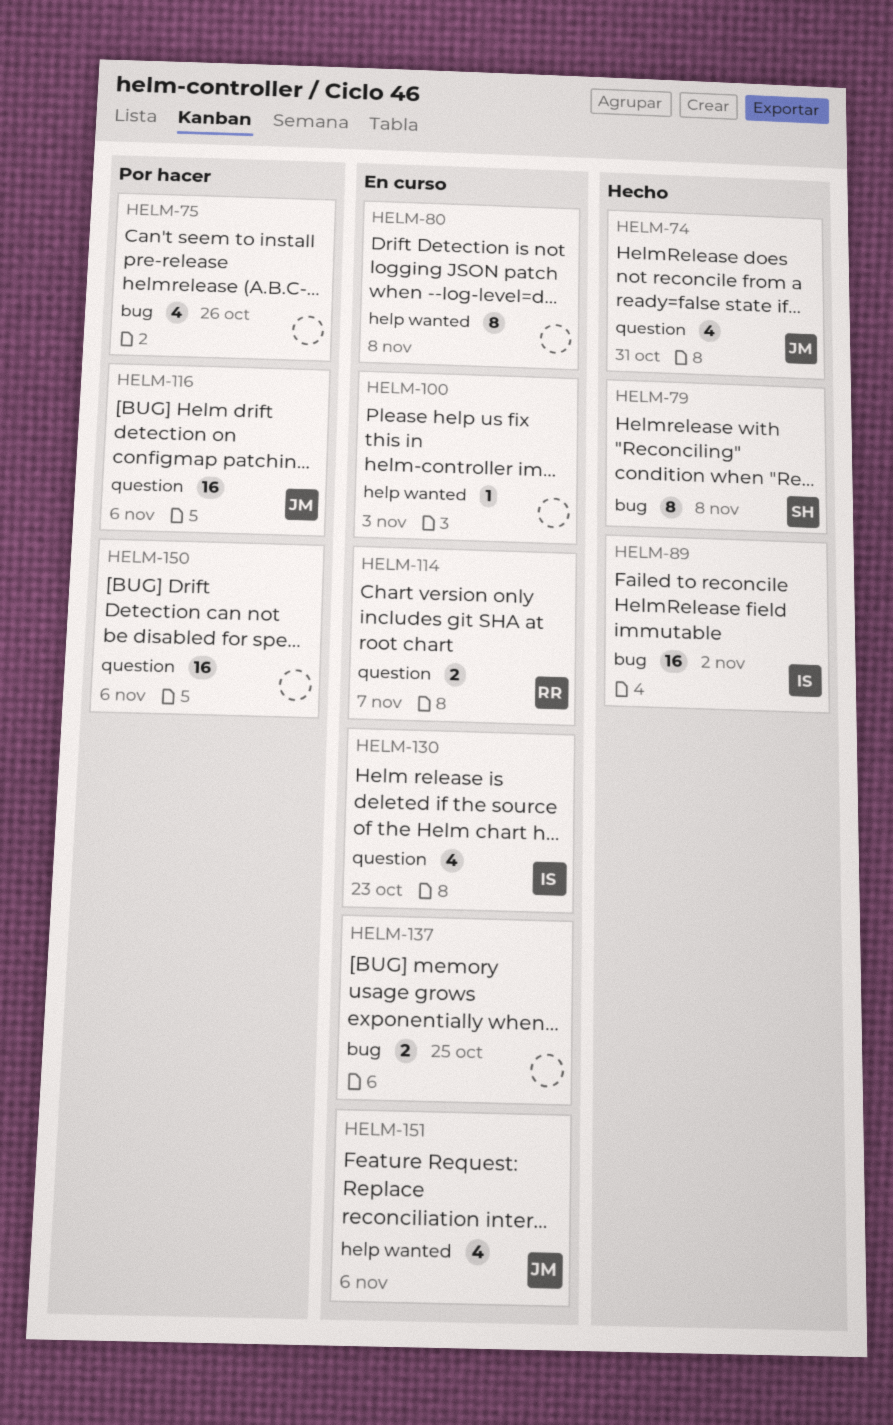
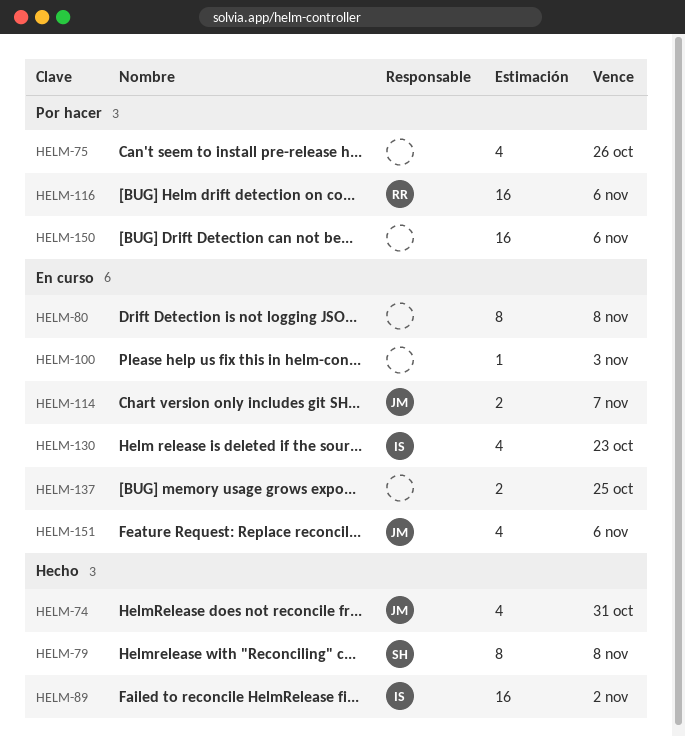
HELM-114, owner: RR -> JM
HELM-116, owner: JM -> RR

